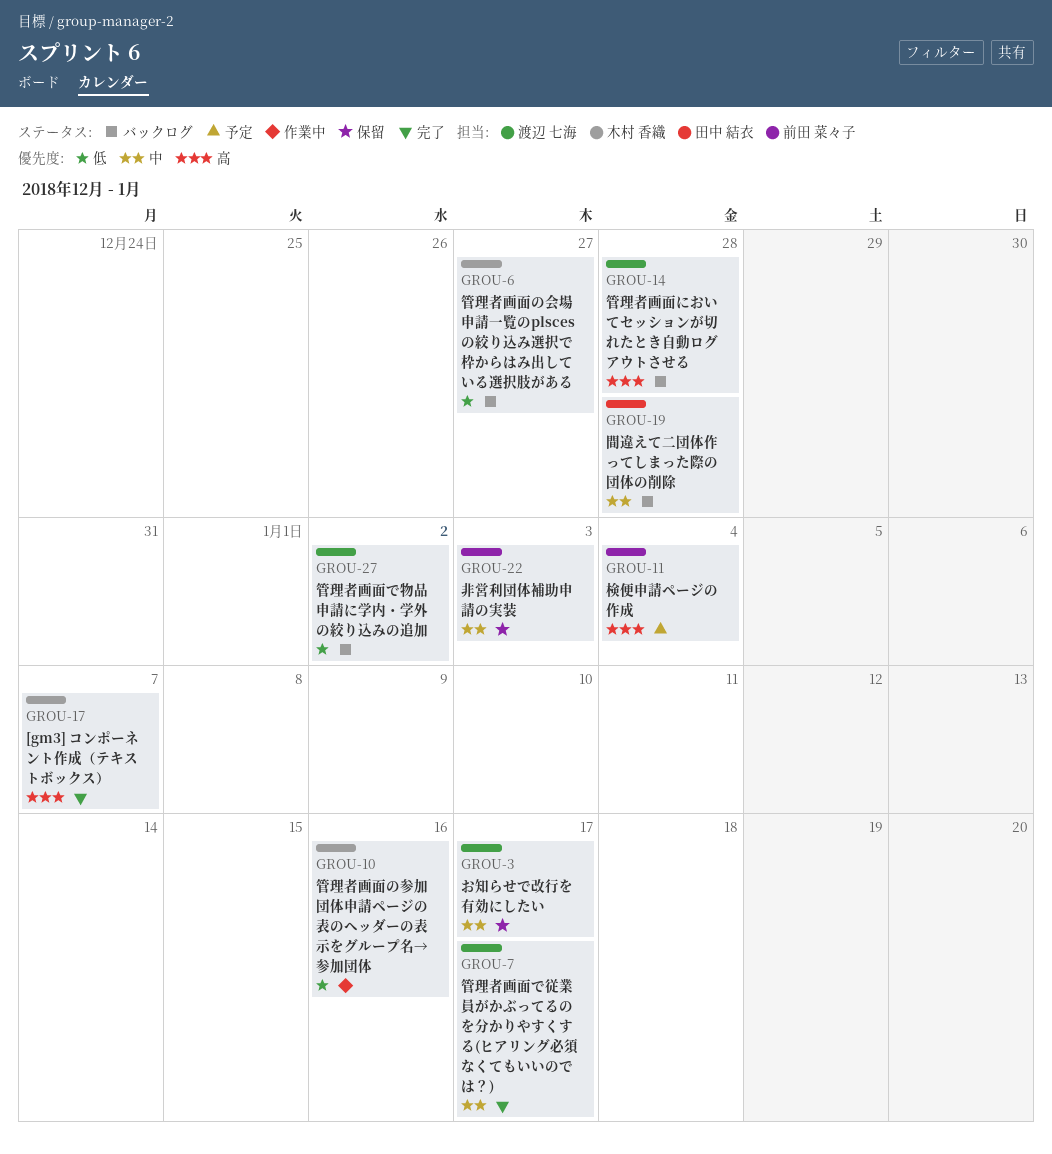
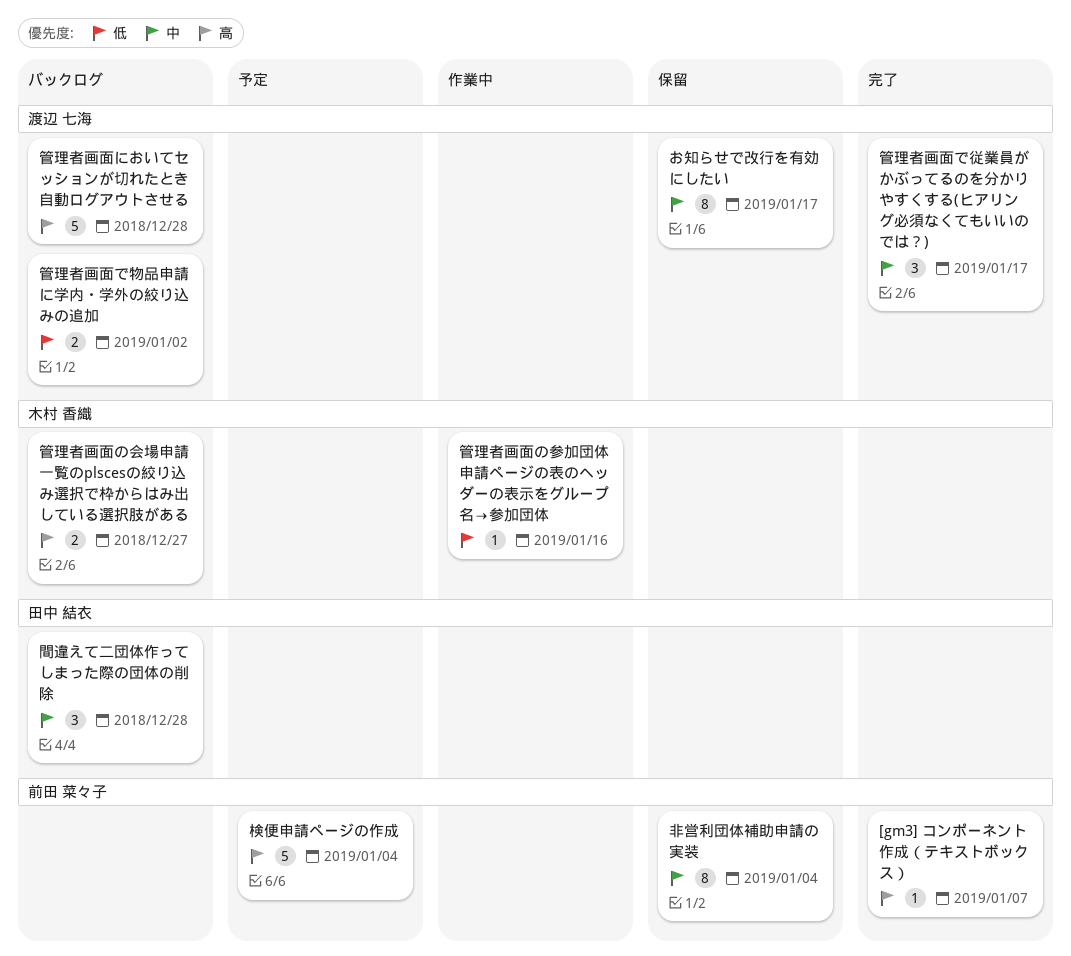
[gm3] コンポーネント作成（テキストボックス）, owner: 木村 香織 -> 前田 菜々子
管理者画面の会場申請一覧のplscesの絞り込み選択で枠からはみ出している選択肢がある, priority: 低 -> 高
非営利団体補助申請の実装, due: Jan 3 -> Jan 4

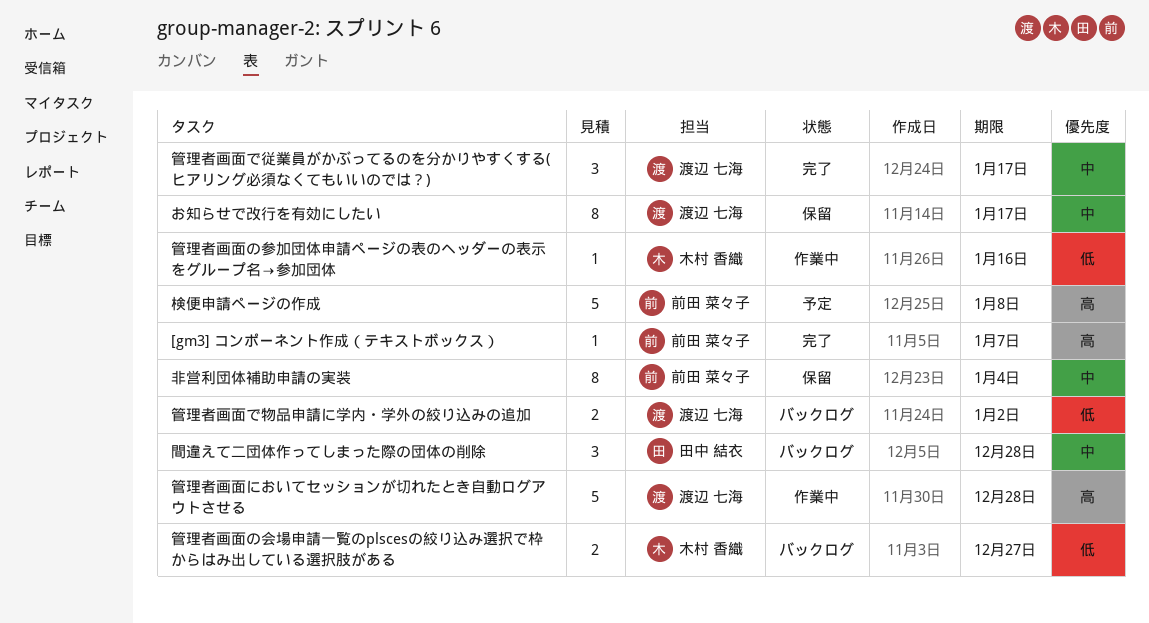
検便申請ページの作成, due: Jan 4 -> Jan 8
管理者画面においてセッションが切れたとき自動ログアウトさせる, status: バックログ -> 作業中
管理者画面の会場申請一覧のplscesの絞り込み選択で枠からはみ出している選択肢がある, priority: 高 -> 低

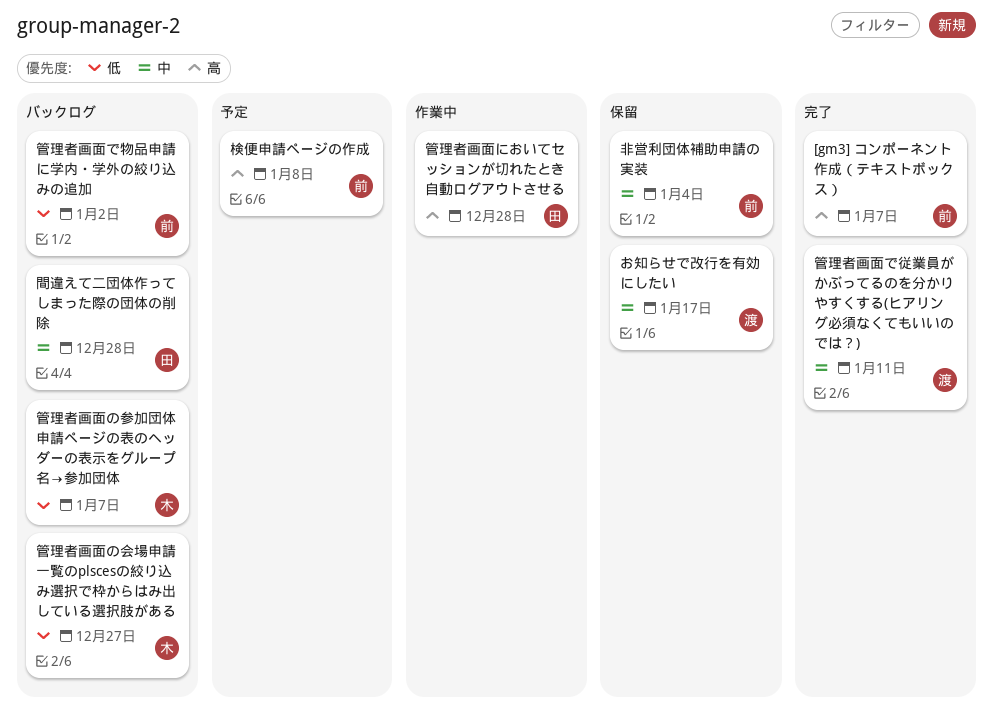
管理者画面で従業員がかぶってるのを分かりやすくする(ヒアリング必須なくてもいいのでは？), due: Jan 17 -> Jan 11
管理者画面で物品申請に学内・学外の絞り込みの追加, owner: 渡辺 七海 -> 前田 菜々子
管理者画面においてセッションが切れたとき自動ログアウトさせる, owner: 渡辺 七海 -> 田中 結衣
管理者画面の参加団体申請ページの表のヘッダーの表示をグループ名→参加団体, status: 作業中 -> バックログ
管理者画面の参加団体申請ページの表のヘッダーの表示をグループ名→参加団体, due: Jan 16 -> Jan 7

